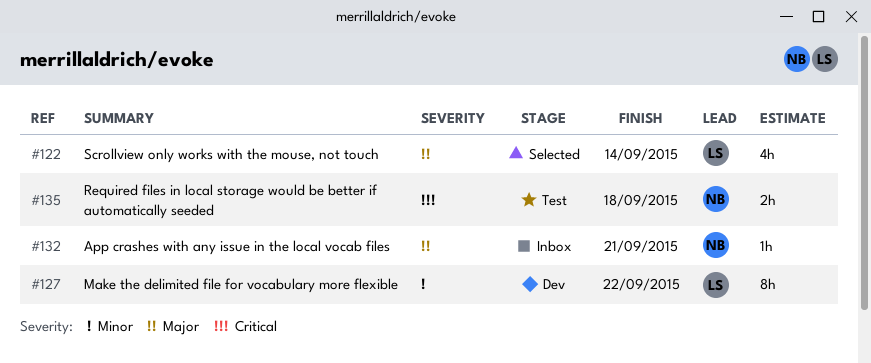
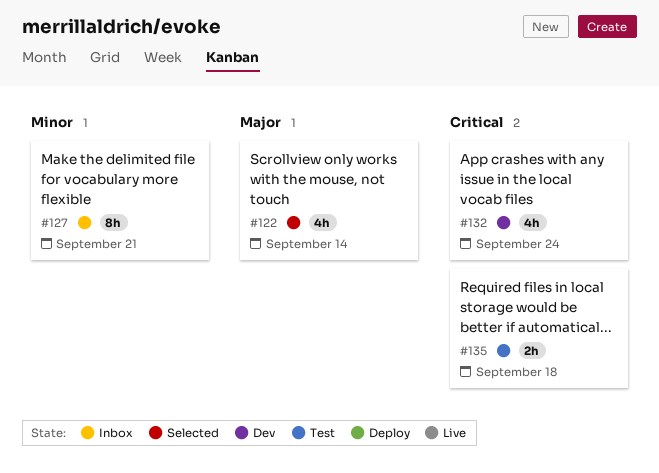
#127, status: Dev -> Inbox
#127, due: Sep 22 -> Sep 21
#132, status: Inbox -> Dev
#132, priority: Major -> Critical
#132, estimate: 1h -> 4h
#132, due: Sep 21 -> Sep 24

